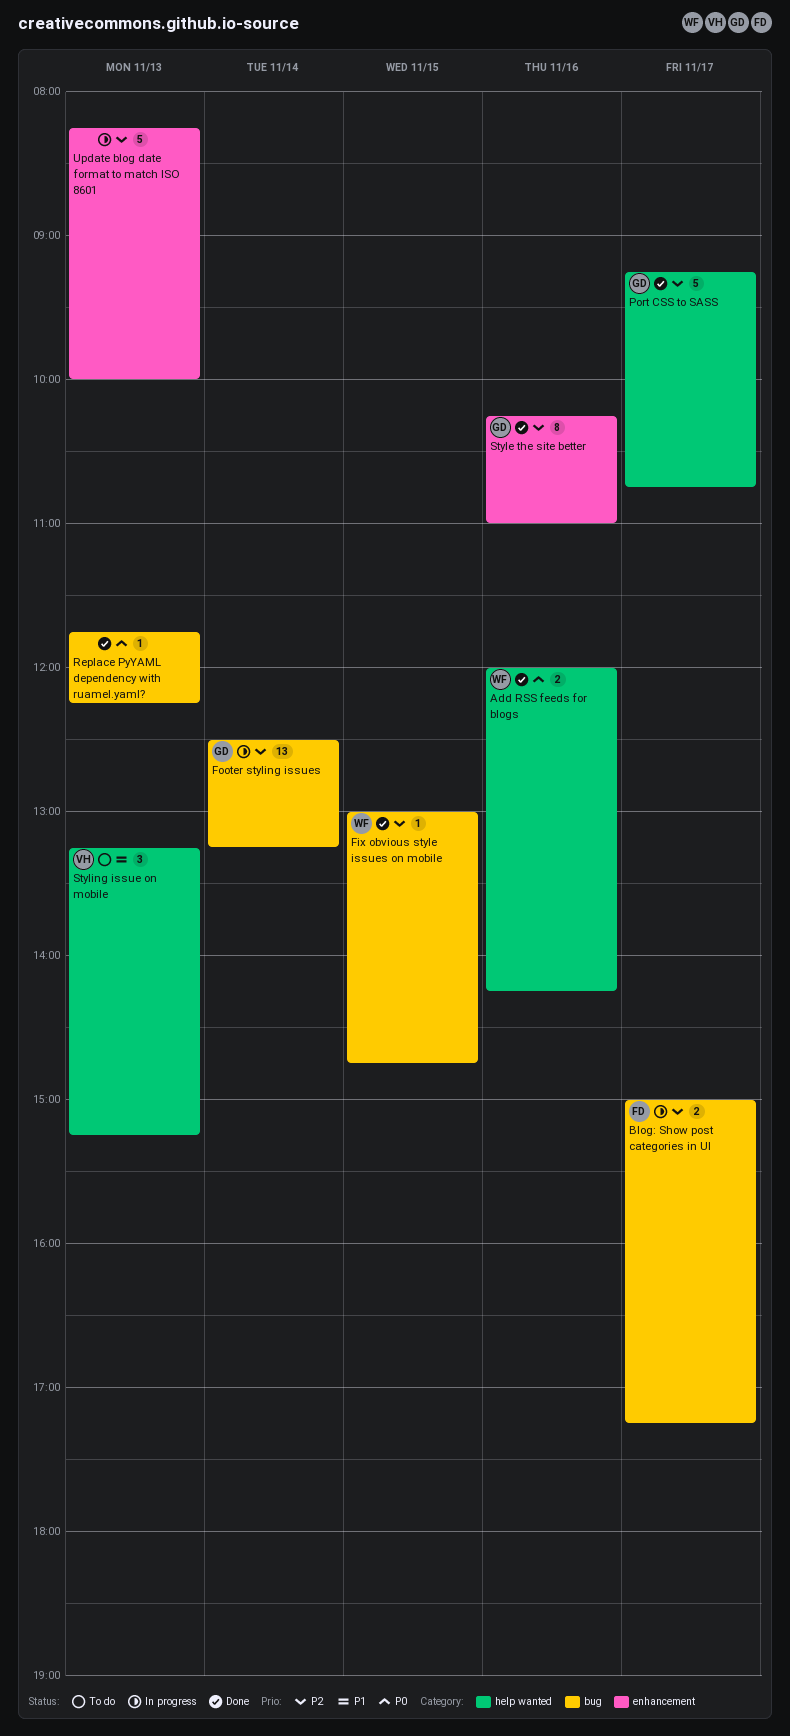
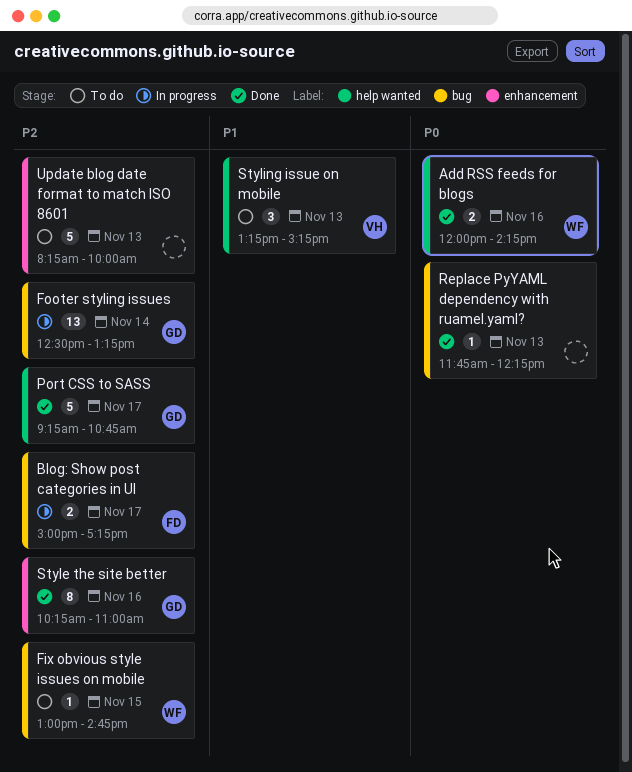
Fix obvious style issues on mobile, status: Done -> To do
Update blog date format to match ISO 8601, status: In progress -> To do

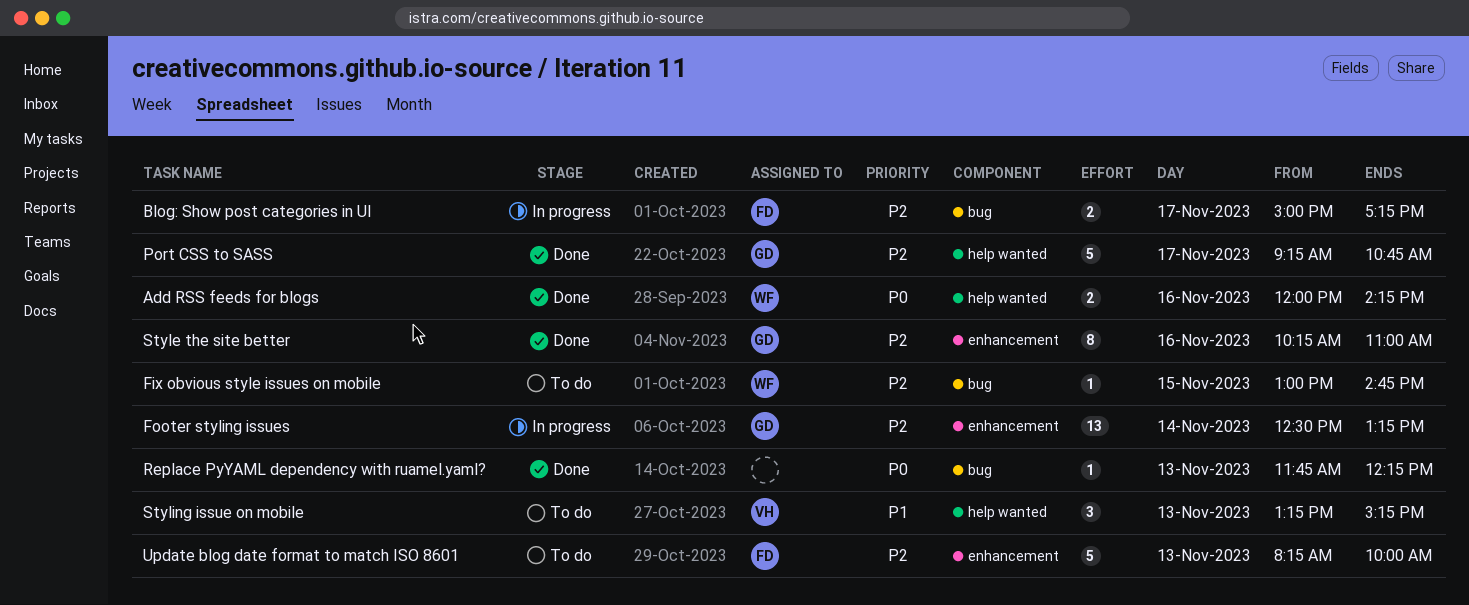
Footer styling issues, label: bug -> enhancement
Update blog date format to match ISO 8601, owner: none -> FD

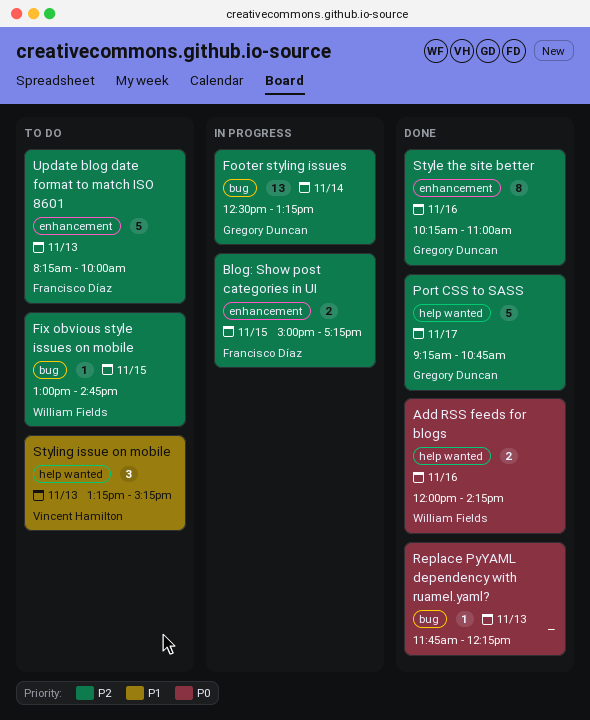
Blog: Show post categories in UI, label: bug -> enhancement
Blog: Show post categories in UI, day: Nov 17 -> Nov 15
Footer styling issues, label: enhancement -> bug

